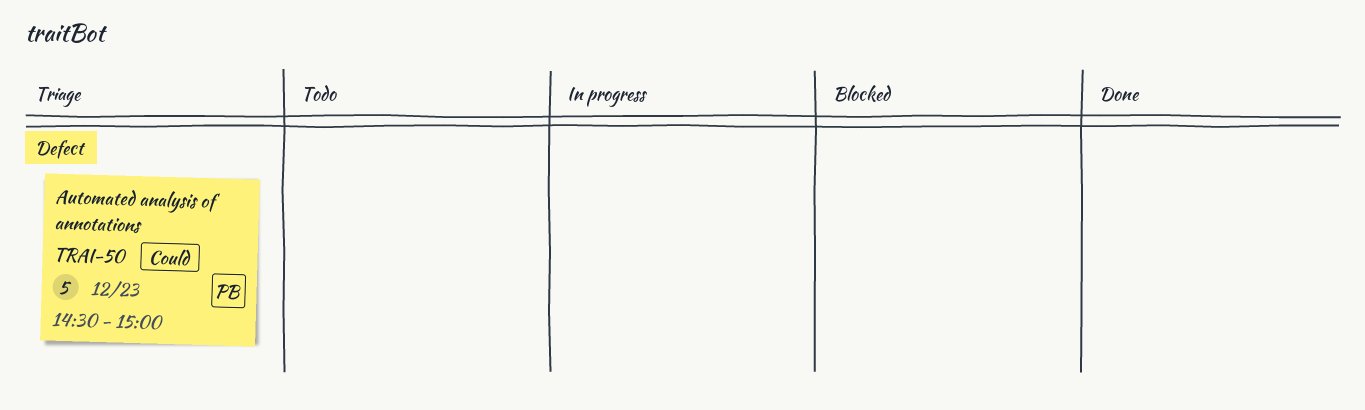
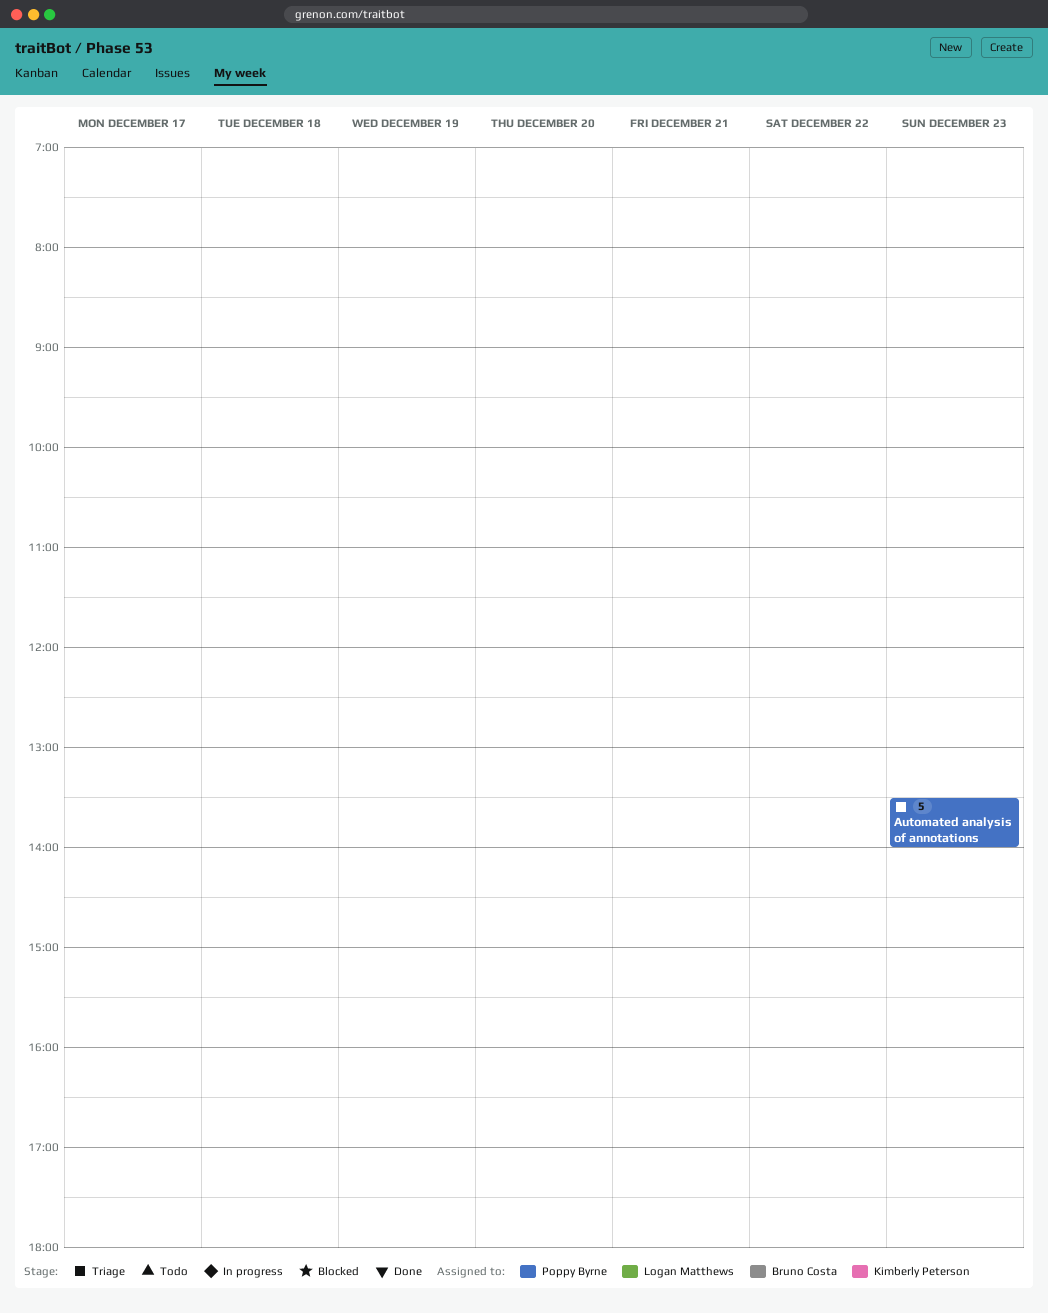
Automated analysis of annotations, begins: 14:30 -> 13:30
Automated analysis of annotations, ends: 15:00 -> 14:00

